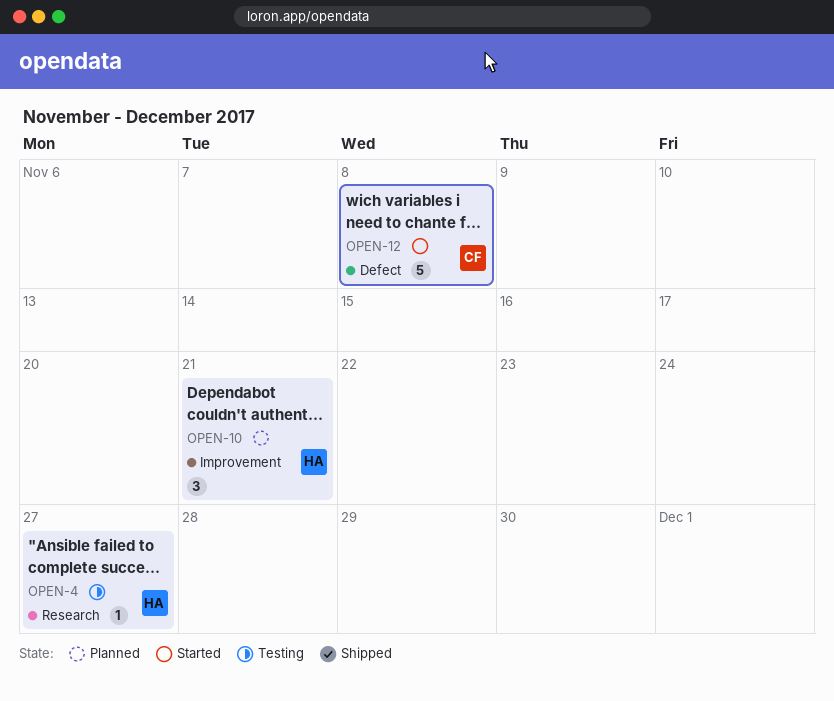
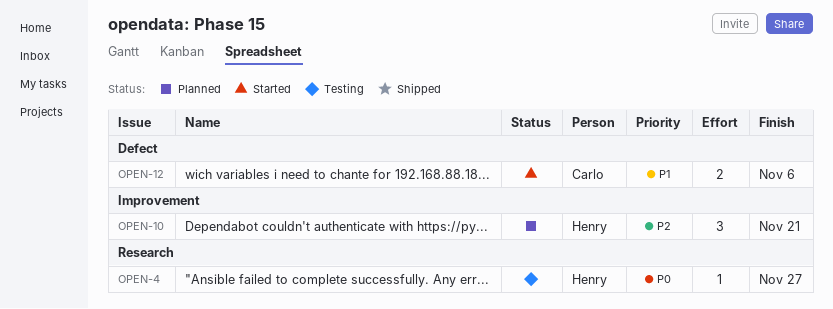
OPEN-12, estimate: 5 -> 2
OPEN-12, due: Nov 8 -> Nov 6

